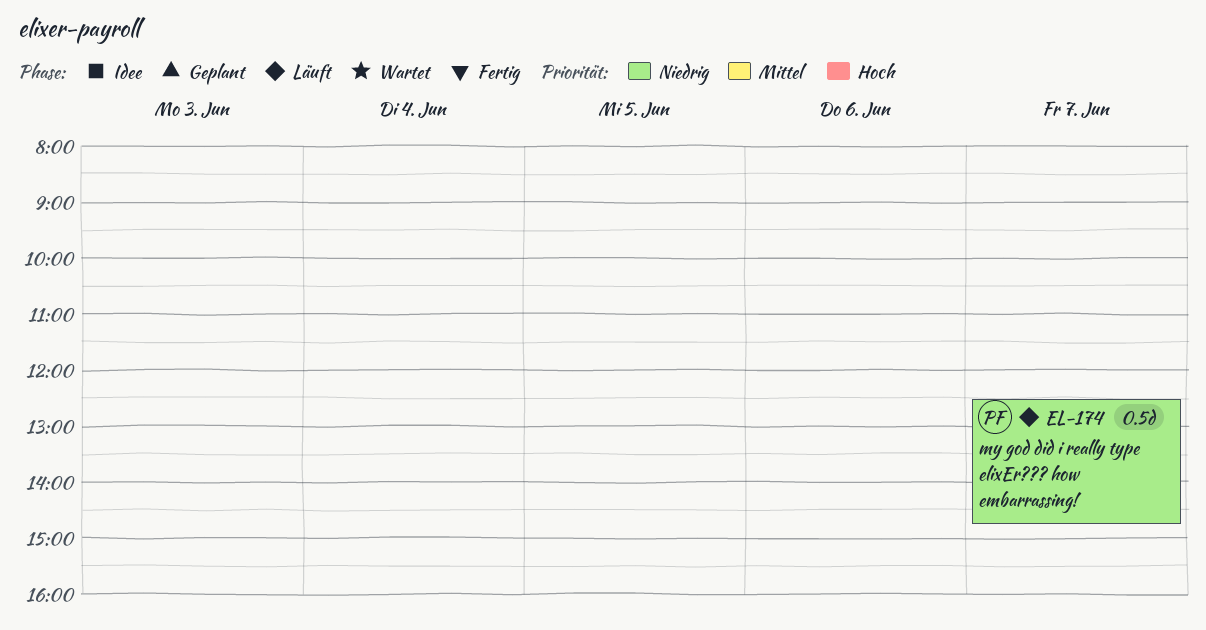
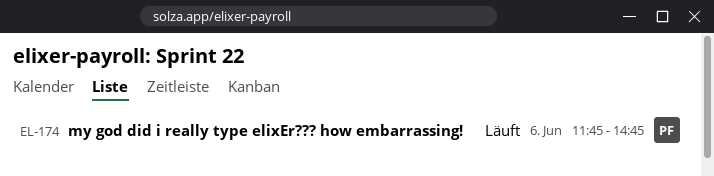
EL-174, day: Jun 7 -> Jun 6
EL-174, begins: 12:30 -> 11:45

